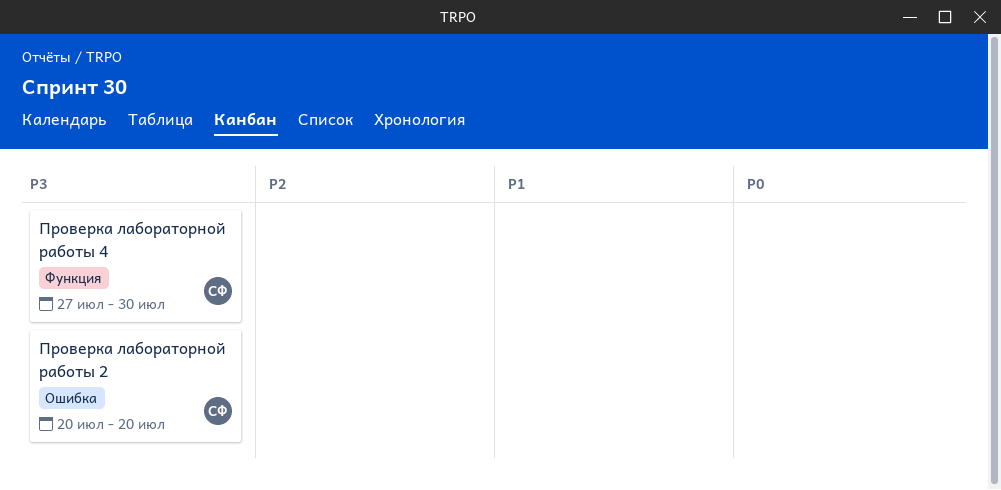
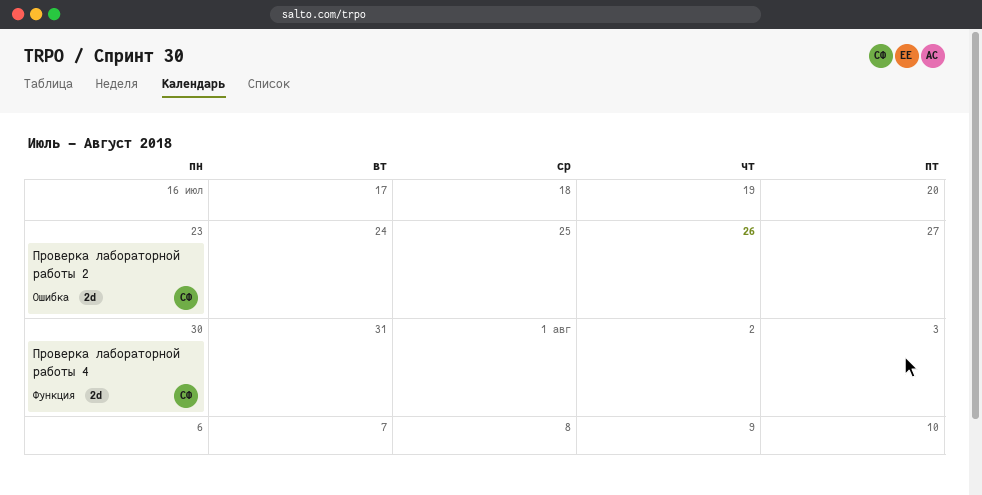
Проверка лабораторной работы 2, due: Jul 20 -> Jul 23

